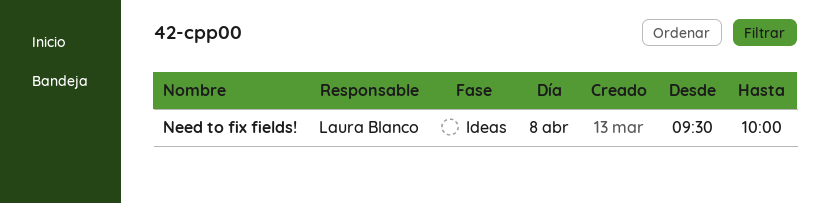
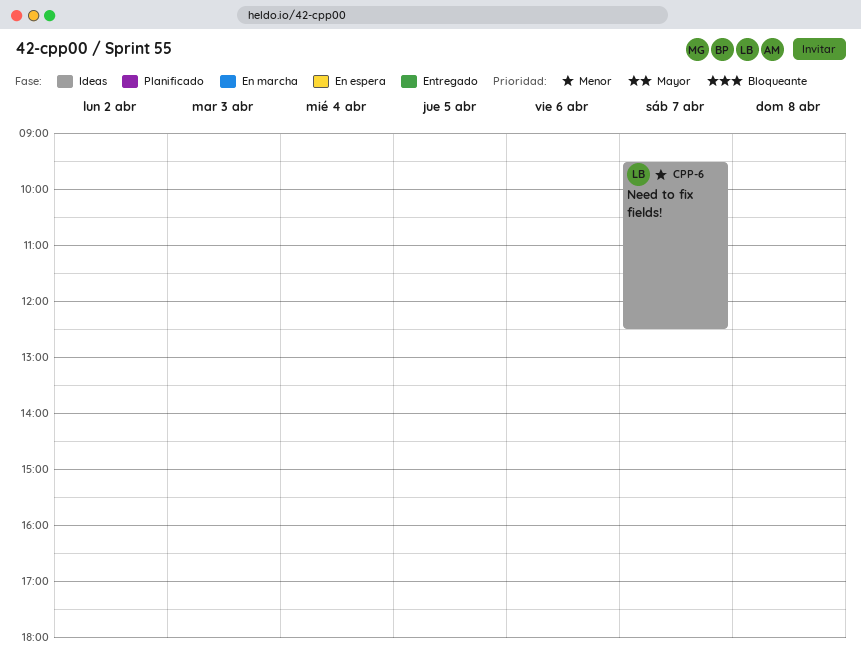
Need to fix fields!, day: Apr 8 -> Apr 7
Need to fix fields!, ends: 10:00 -> 12:30

